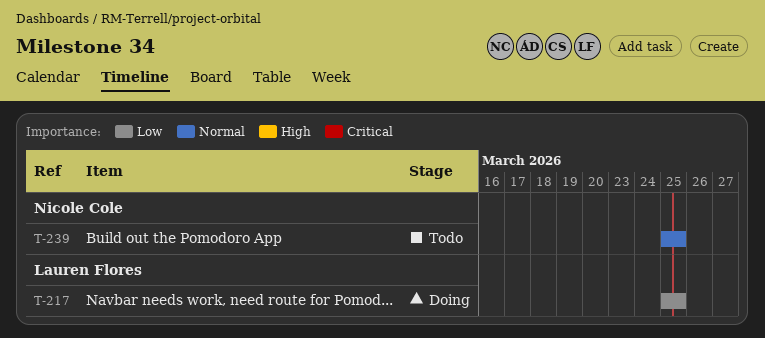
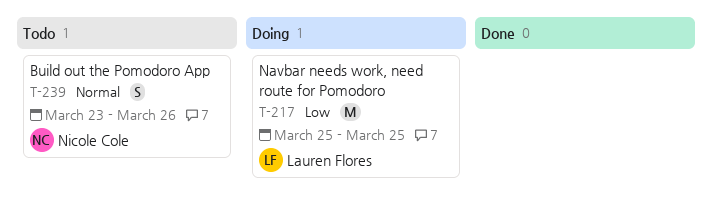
T-239, start: Mar 25 -> Mar 23
T-239, due: Mar 25 -> Mar 26

